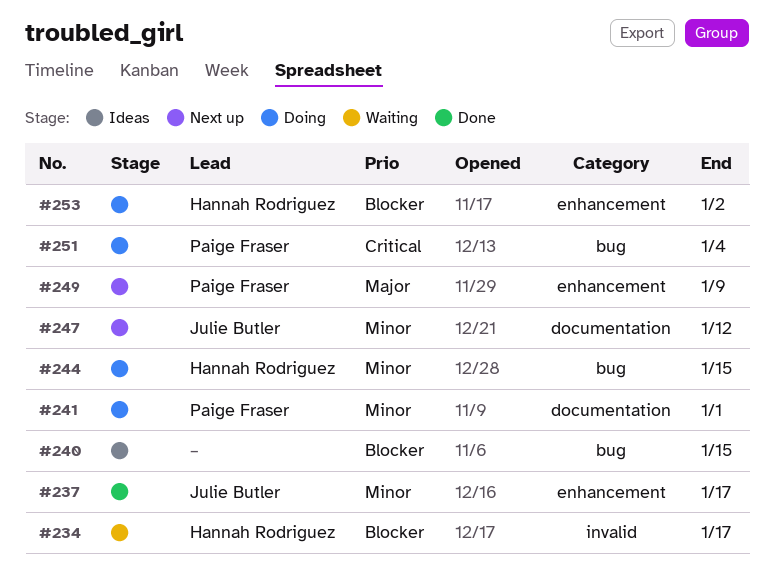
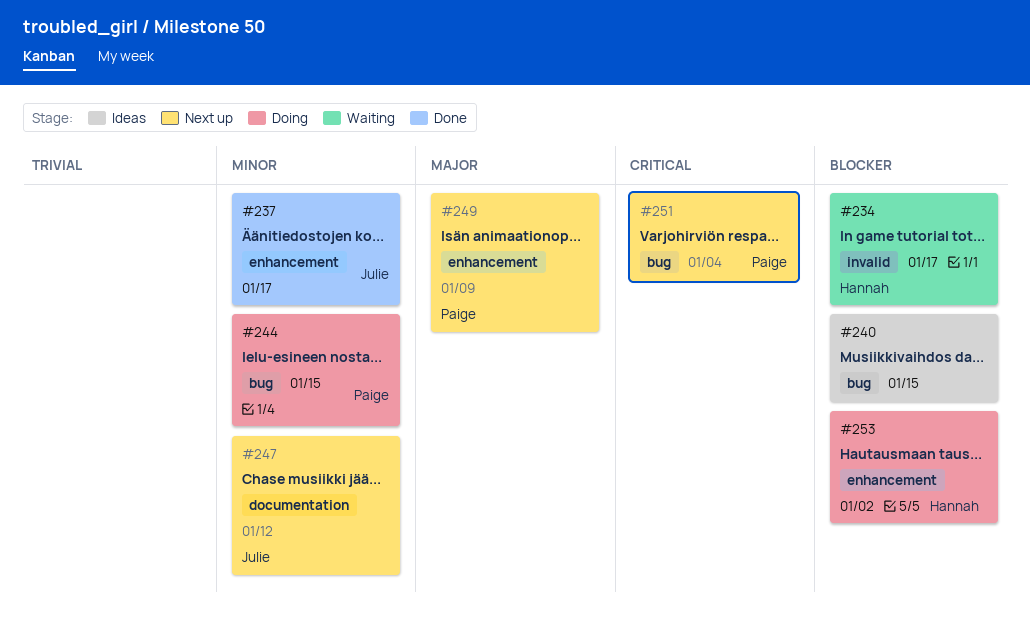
#241: present -> none
#244, owner: Hannah Rodriguez -> Paige Fraser
#251, status: Doing -> Next up

